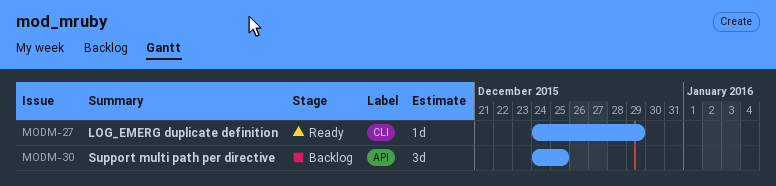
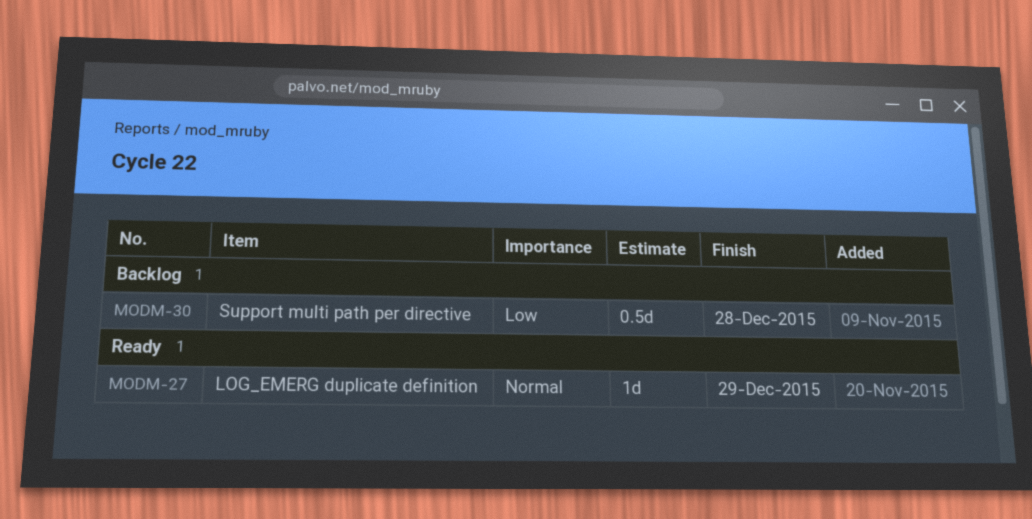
MODM-30, estimate: 3d -> 0.5d
MODM-30, due: Dec 25 -> Dec 28

